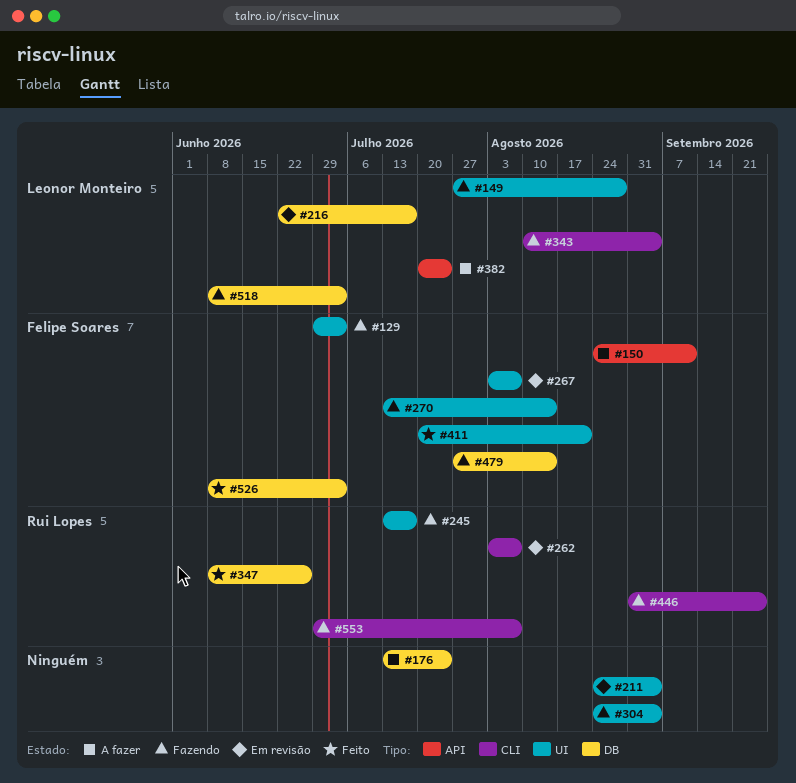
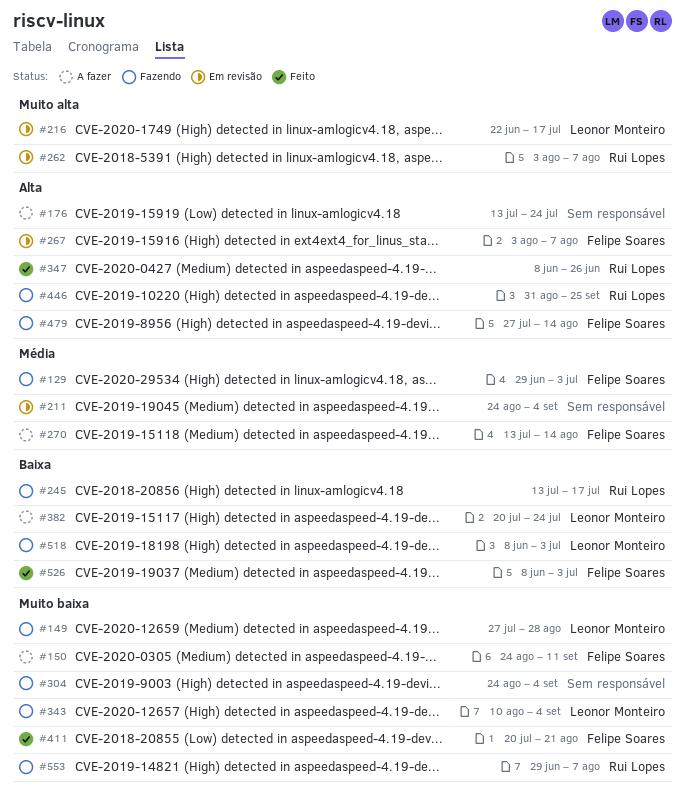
#270, status: Fazendo -> A fazer

